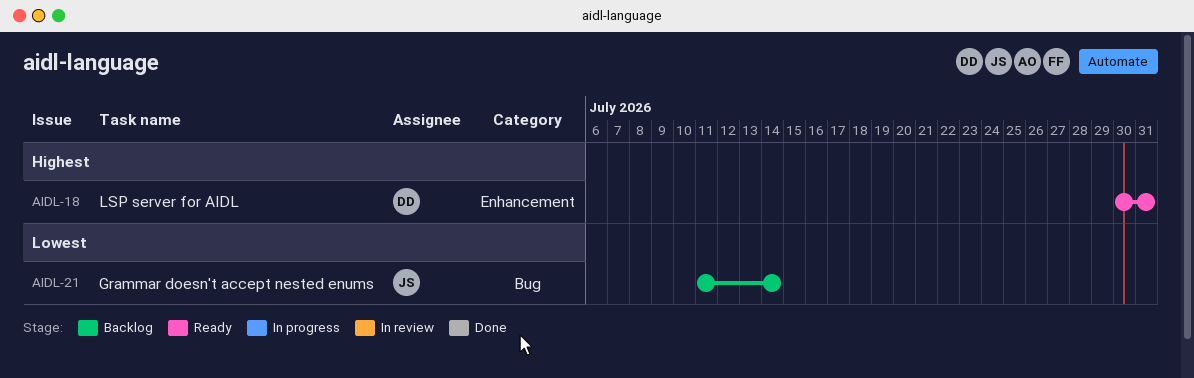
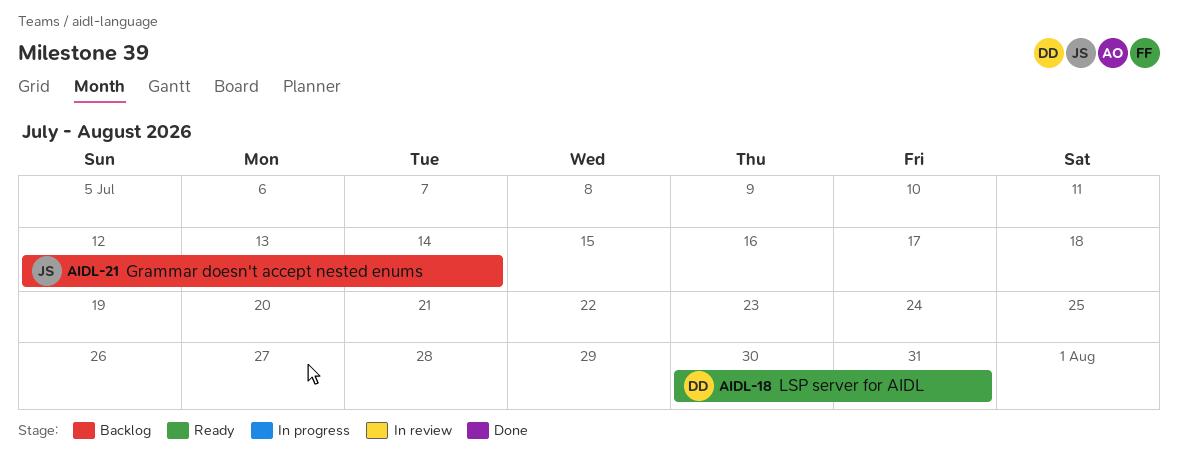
AIDL-21, start: Jul 11 -> Jul 12

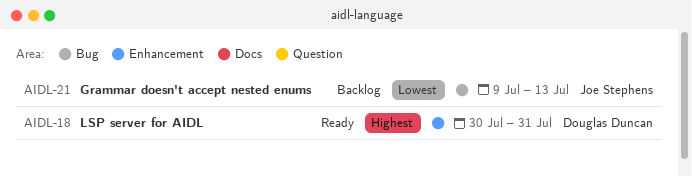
AIDL-21, start: Jul 12 -> Jul 9
AIDL-21, due: Jul 14 -> Jul 13

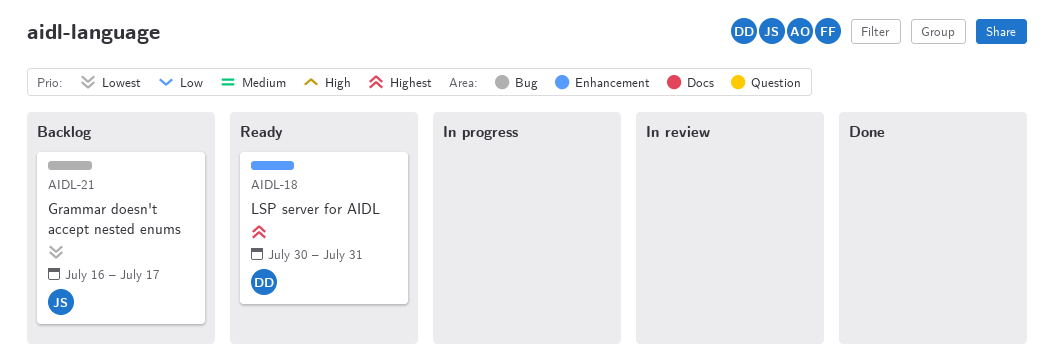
AIDL-21, start: Jul 9 -> Jul 16
AIDL-21, due: Jul 13 -> Jul 17

